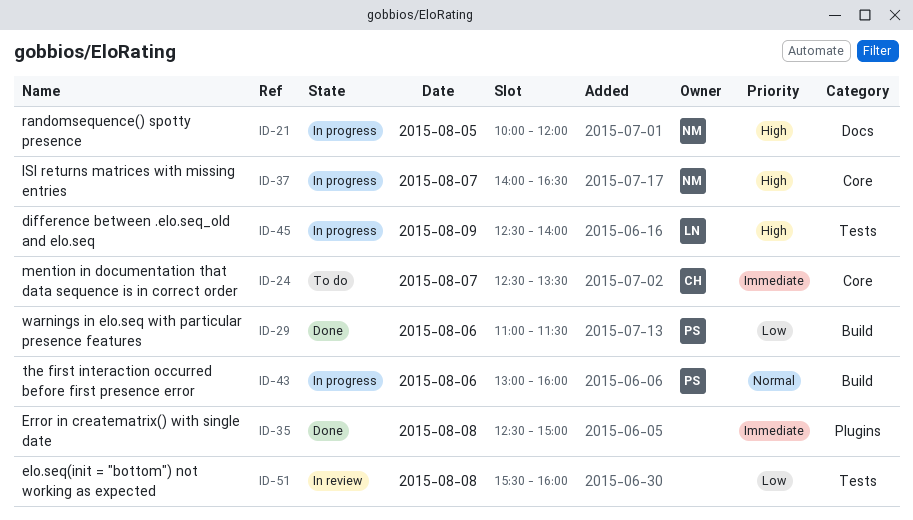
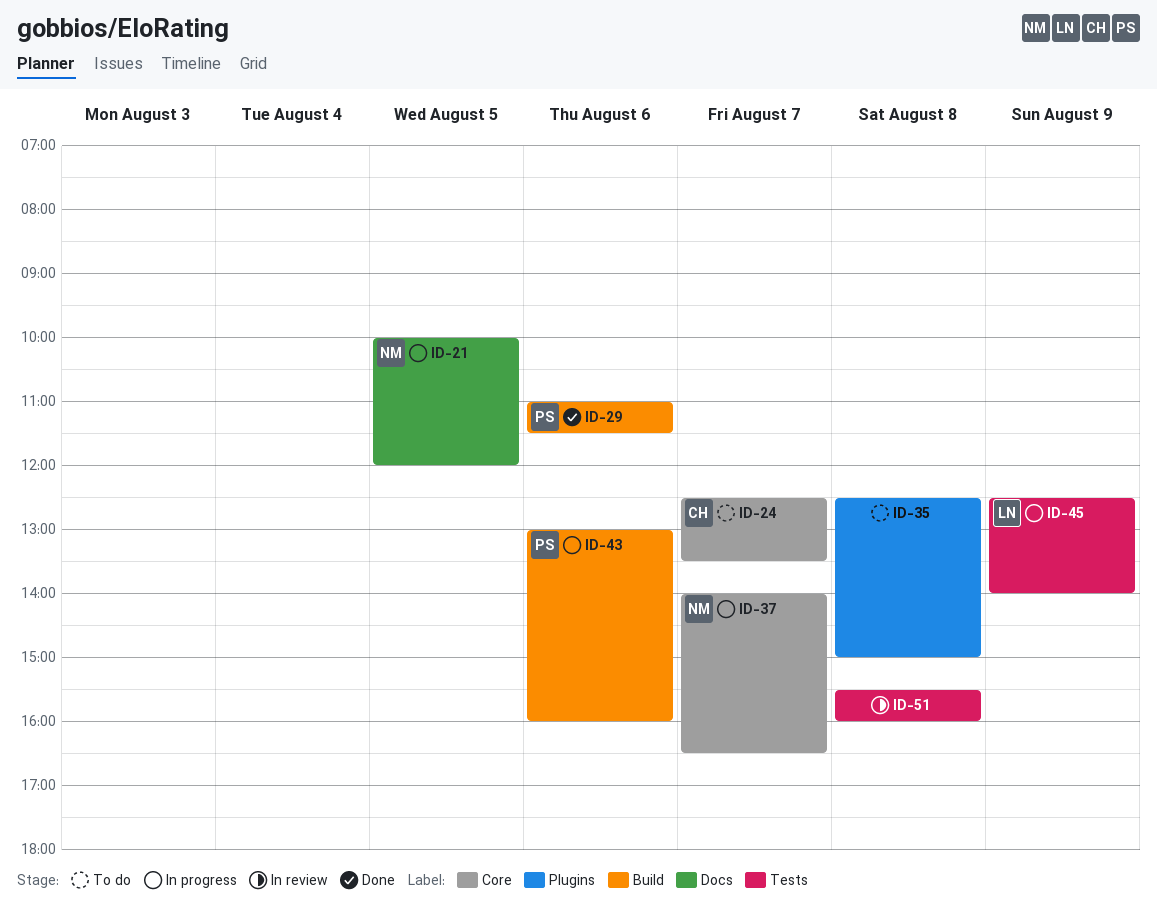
ID-35, status: Done -> To do

